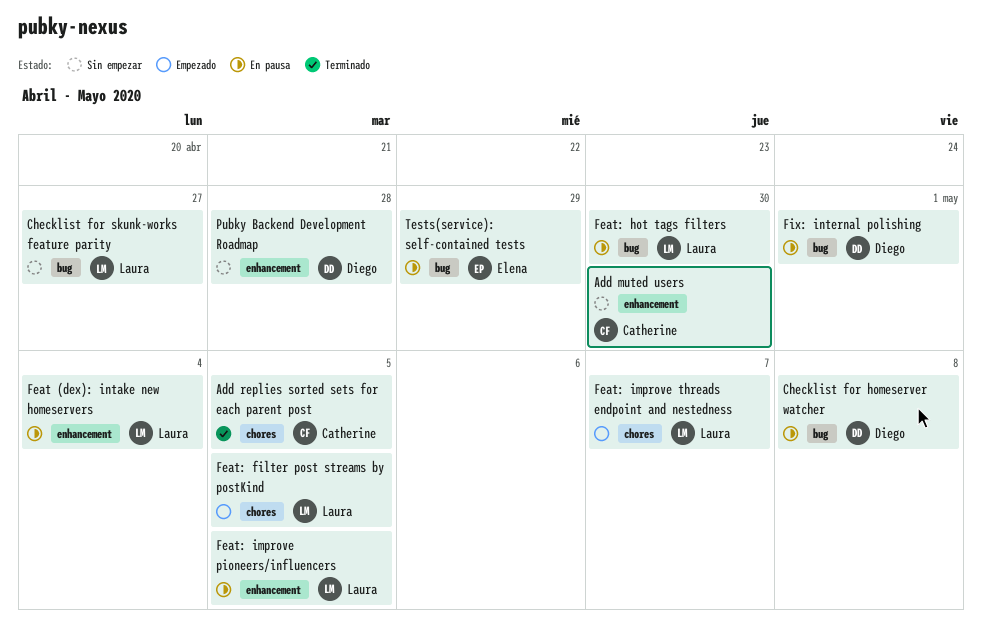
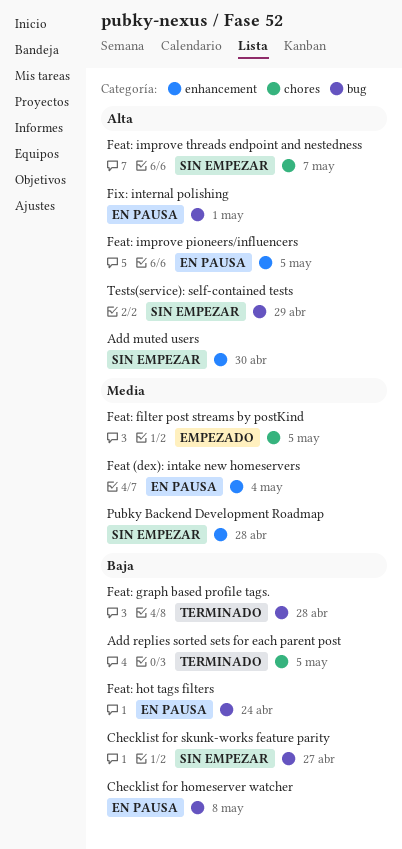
Feat: graph based profile tags.: none -> present
Feat: hot tags filters, due: Apr 30 -> Apr 24
Feat: improve threads endpoint and nestedness, status: Empezado -> Sin empezar
Tests(service): self-contained tests, status: En pausa -> Sin empezar

